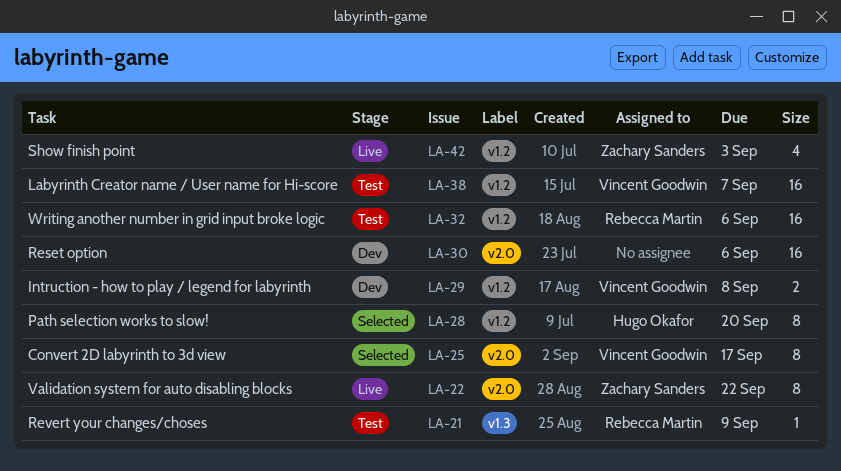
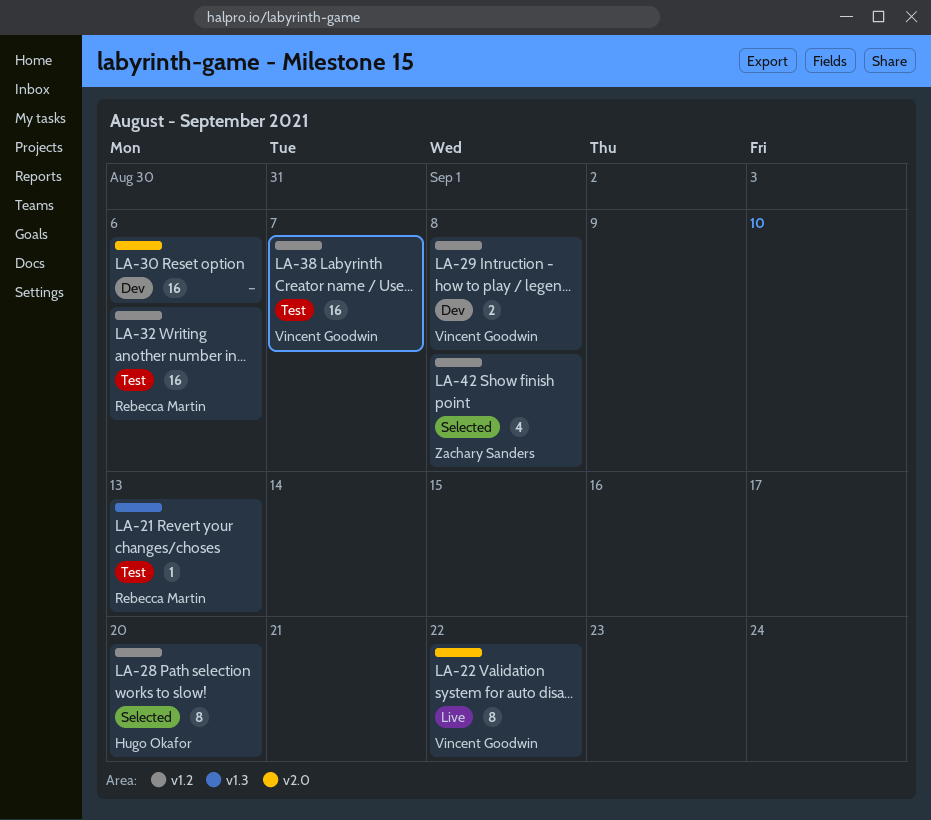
LA-21, due: Sep 9 -> Sep 13
LA-22, owner: Zachary Sanders -> Vincent Goodwin
LA-25: present -> none
LA-42, status: Live -> Selected
LA-42, due: Sep 3 -> Sep 8

